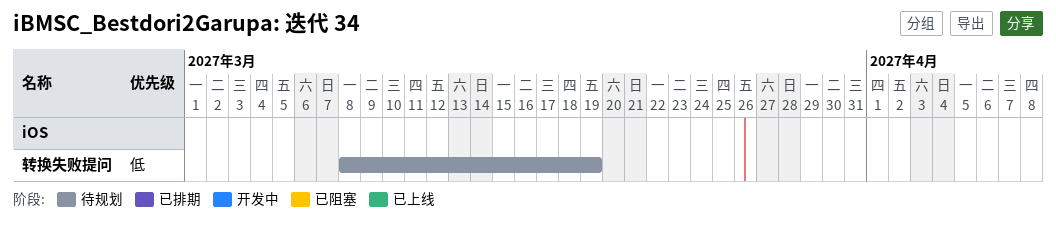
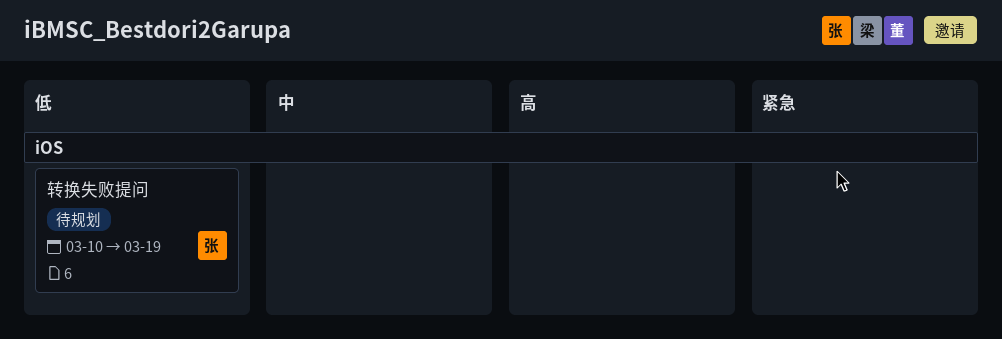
转换失败提问, start: Mar 8 -> Mar 10

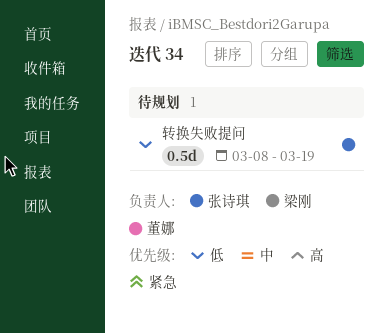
转换失败提问, start: Mar 10 -> Mar 8

